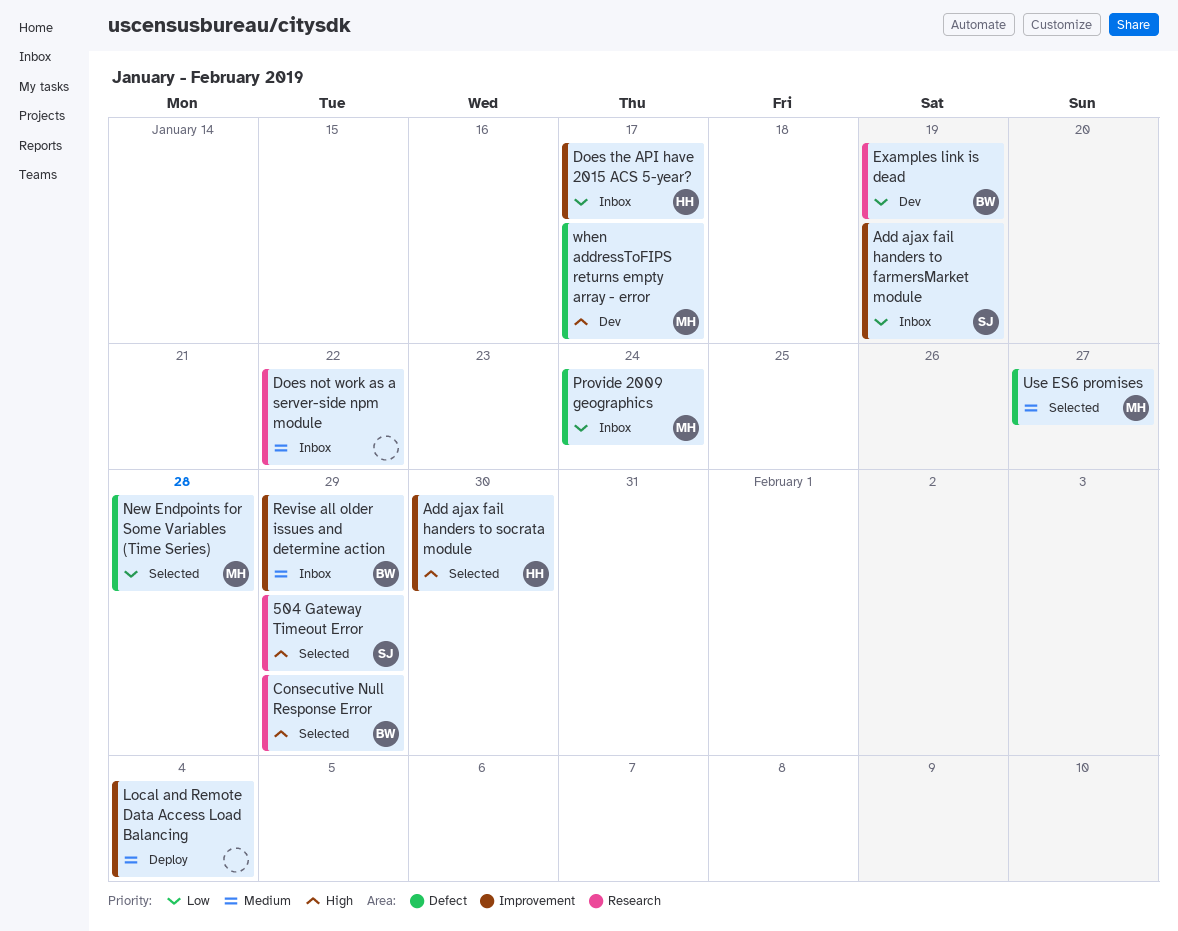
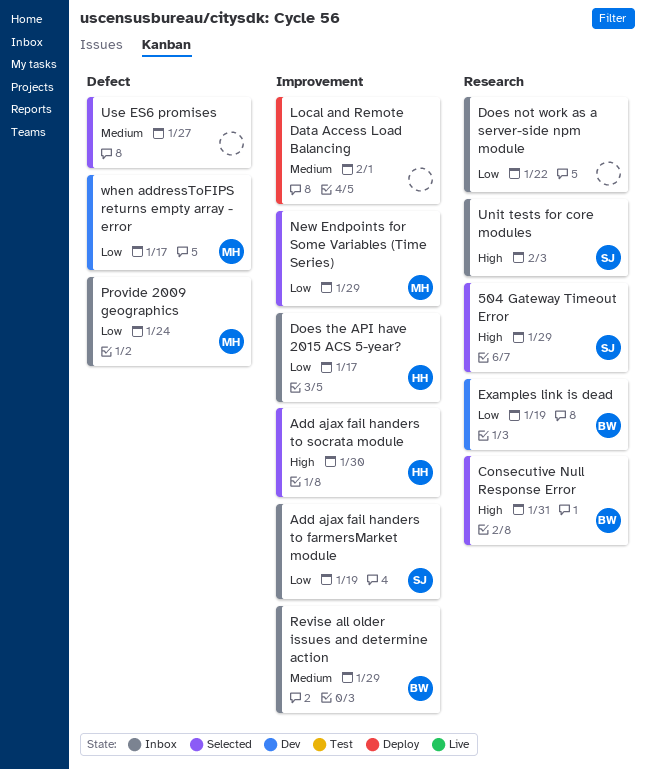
Consecutive Null Response Error, due: Jan 29 -> Jan 31
Does not work as a server-side npm module, priority: Medium -> Low
Local and Remote Data Access Load Balancing, due: Feb 4 -> Feb 1
New Endpoints for Some Variables (Time Series), label: Defect -> Improvement
New Endpoints for Some Variables (Time Series), due: Jan 28 -> Jan 29
Unit tests for core modules: none -> present
Use ES6 promises, owner: MH -> none
when addressToFIPS returns empty array - error, priority: High -> Low

